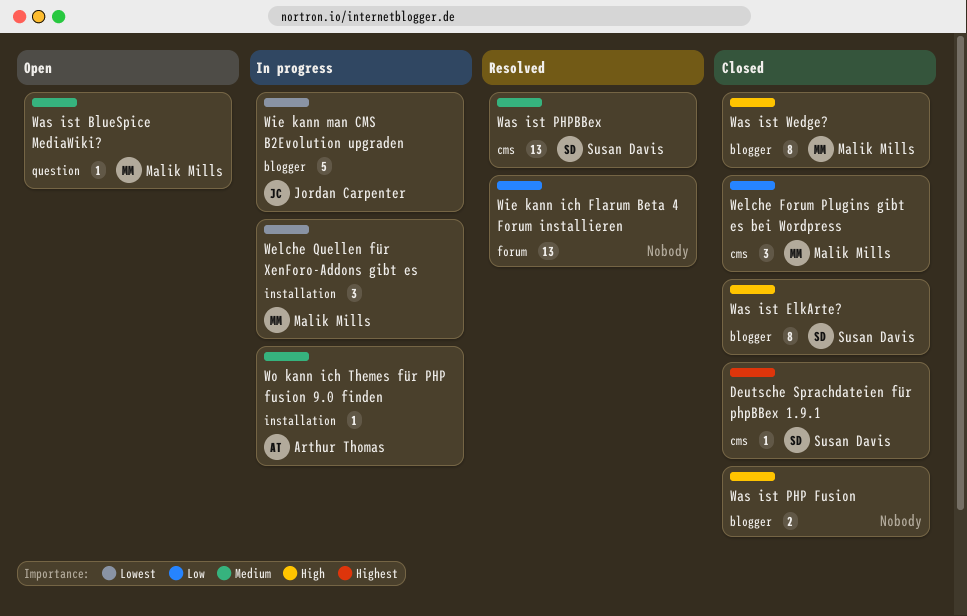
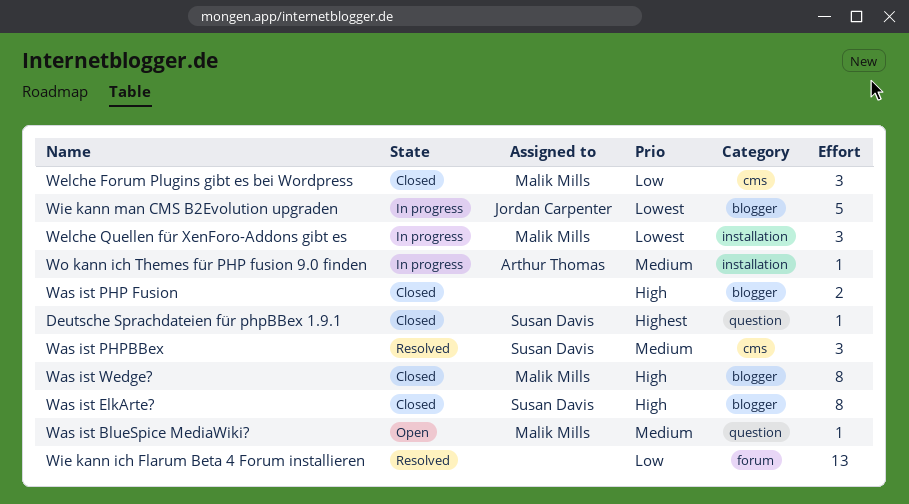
Deutsche Sprachdateien für phpBBex 1.9.1, label: cms -> question
Was ist PHPBBex, estimate: 13 -> 3

